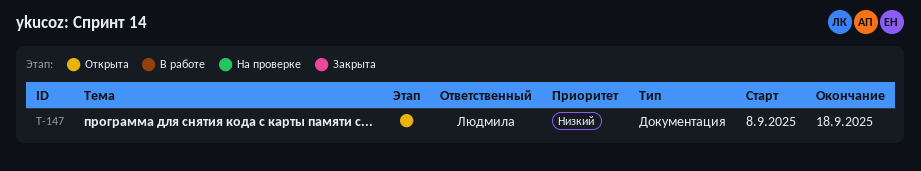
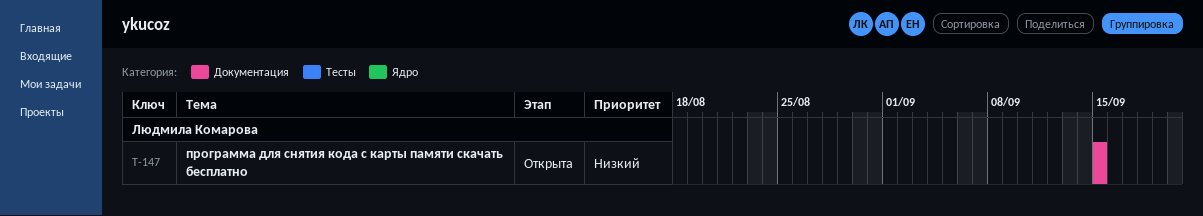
T-147, start: Sep 8 -> Sep 15
T-147, due: Sep 18 -> Sep 15

